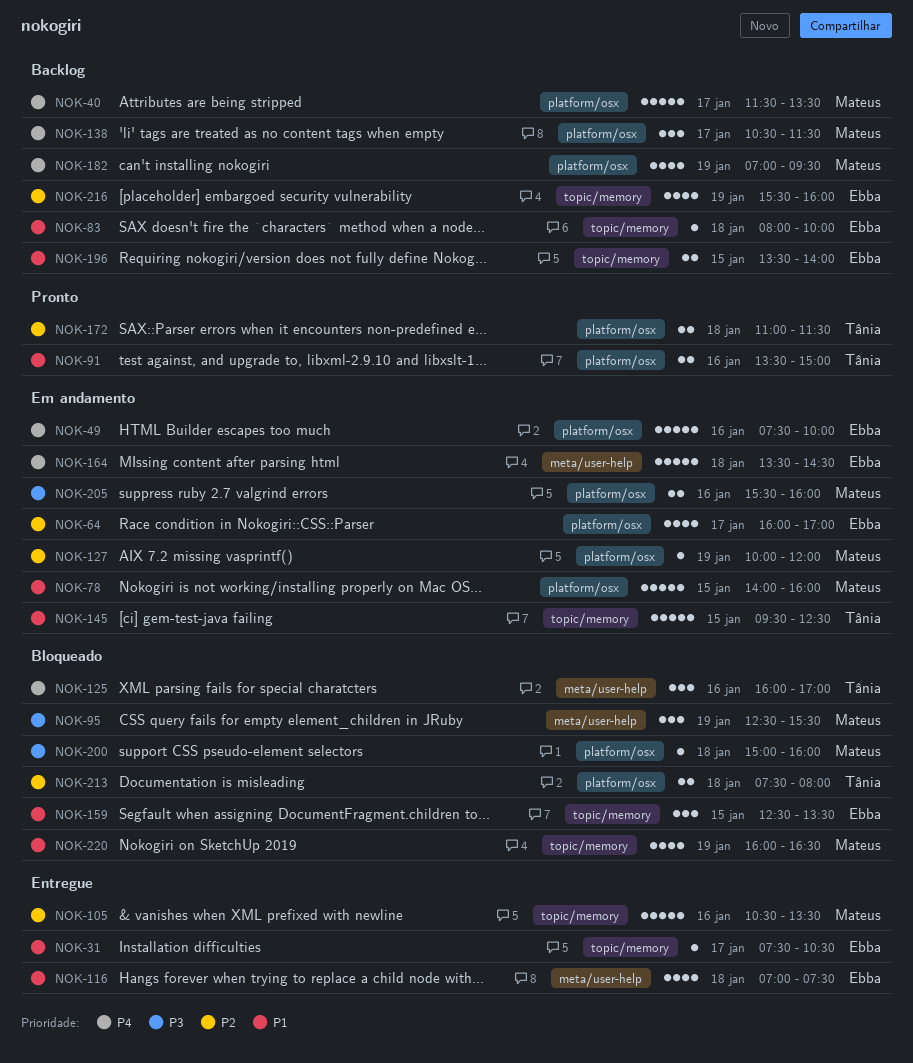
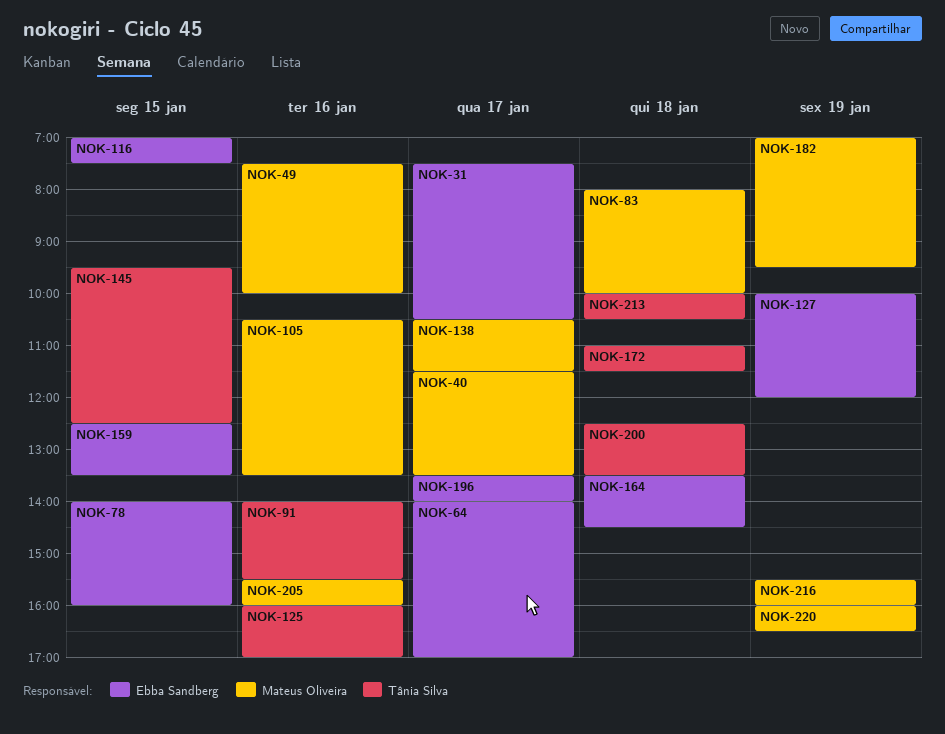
NOK-49, owner: Ebba Sandberg -> Mateus Oliveira
NOK-64, begins: 16:00 -> 14:00
NOK-78, owner: Mateus Oliveira -> Ebba Sandberg
NOK-83, owner: Ebba Sandberg -> Mateus Oliveira
NOK-91, begins: 13:30 -> 14:00
NOK-91, ends: 15:00 -> 15:30
NOK-95: present -> none
NOK-116, day: Jan 18 -> Jan 15
NOK-127, owner: Mateus Oliveira -> Ebba Sandberg
NOK-196, day: Jan 15 -> Jan 17
NOK-200, owner: Mateus Oliveira -> Tânia Silva
NOK-200, begins: 15:00 -> 12:30
NOK-200, ends: 16:00 -> 13:30
NOK-213, begins: 07:30 -> 10:00
NOK-213, ends: 08:00 -> 10:30
NOK-216, owner: Ebba Sandberg -> Mateus Oliveira

